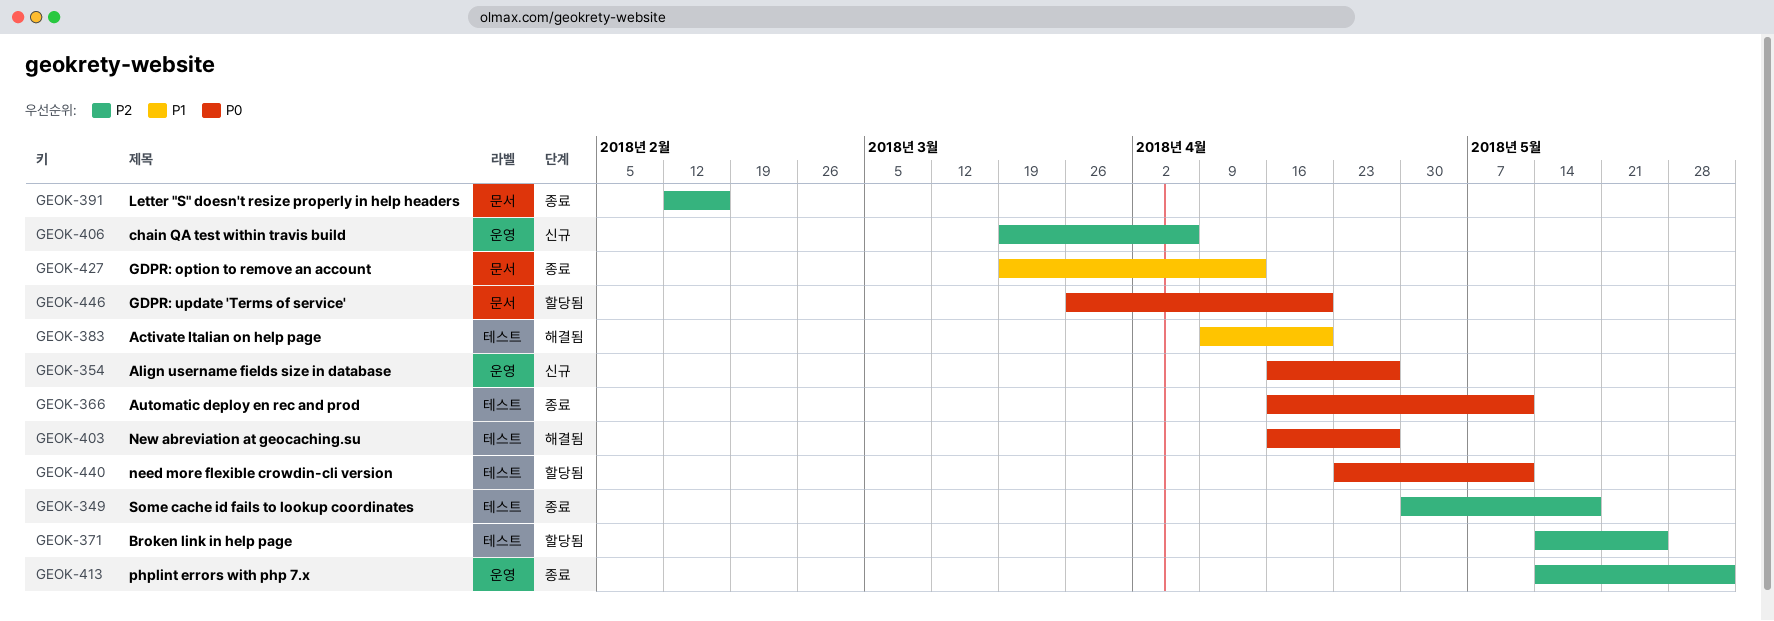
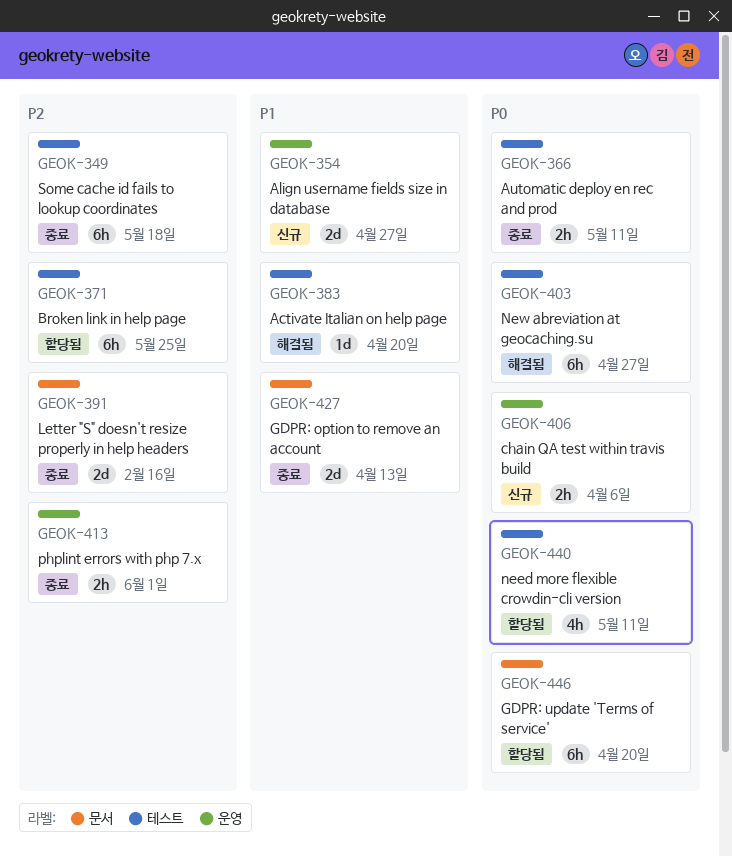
GEOK-354, priority: P0 -> P1
GEOK-406, priority: P2 -> P0

